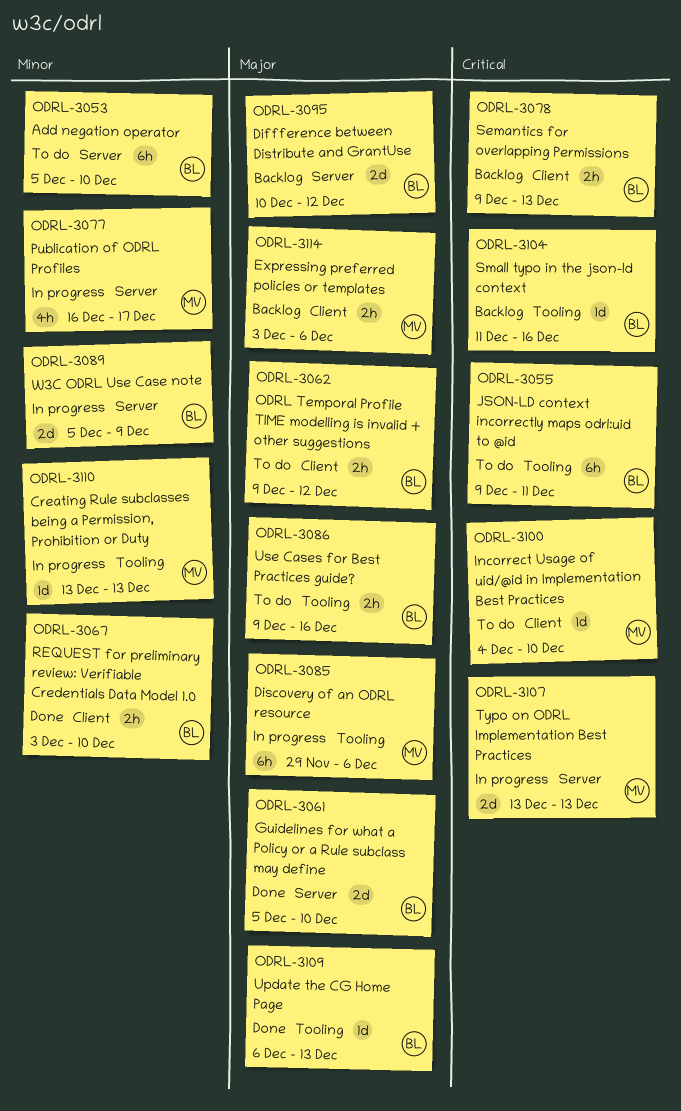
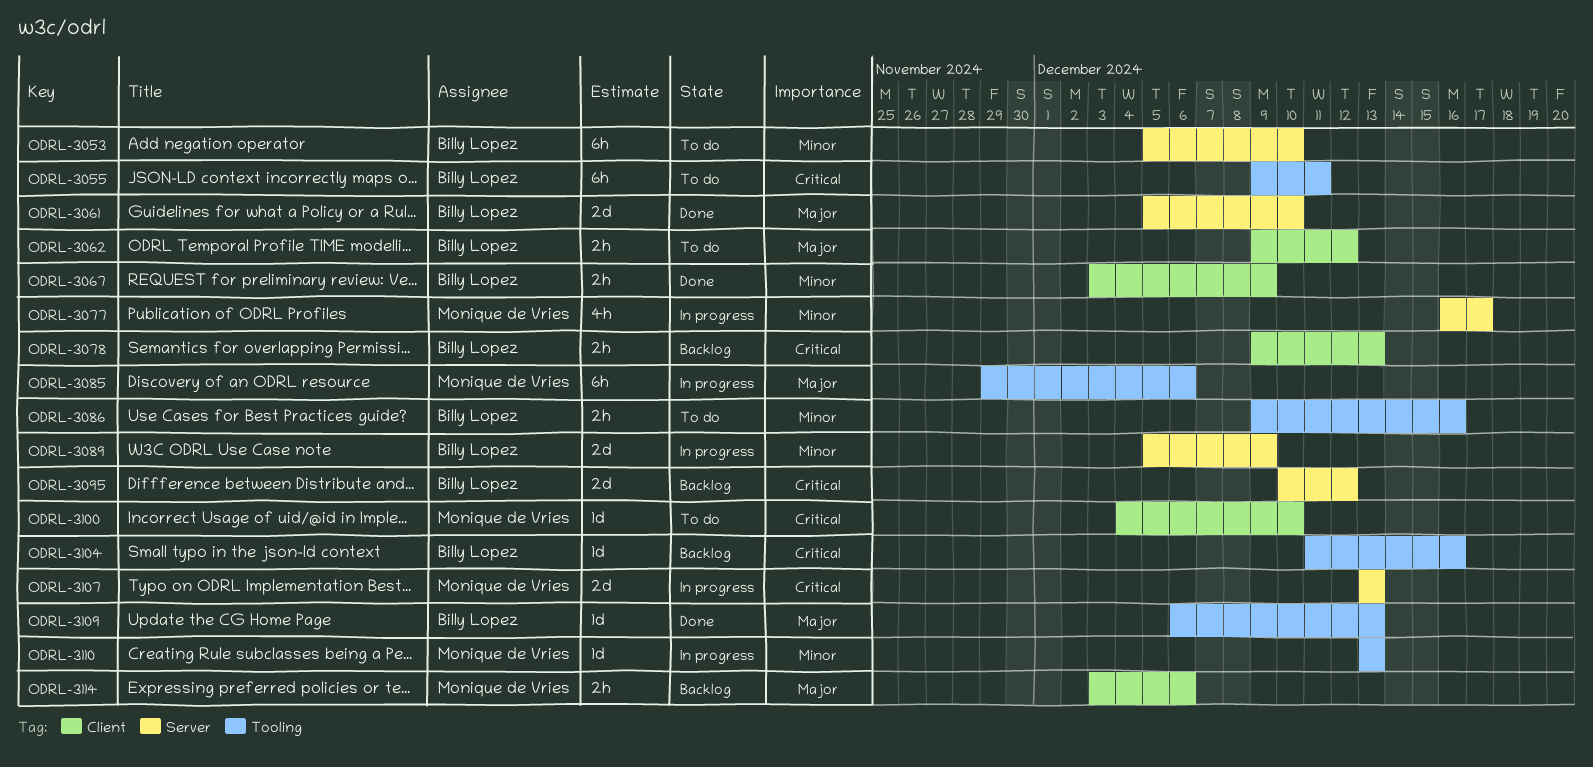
ODRL-3067, due: Dec 10 -> Dec 9
ODRL-3086, priority: Major -> Minor
ODRL-3095, priority: Major -> Critical

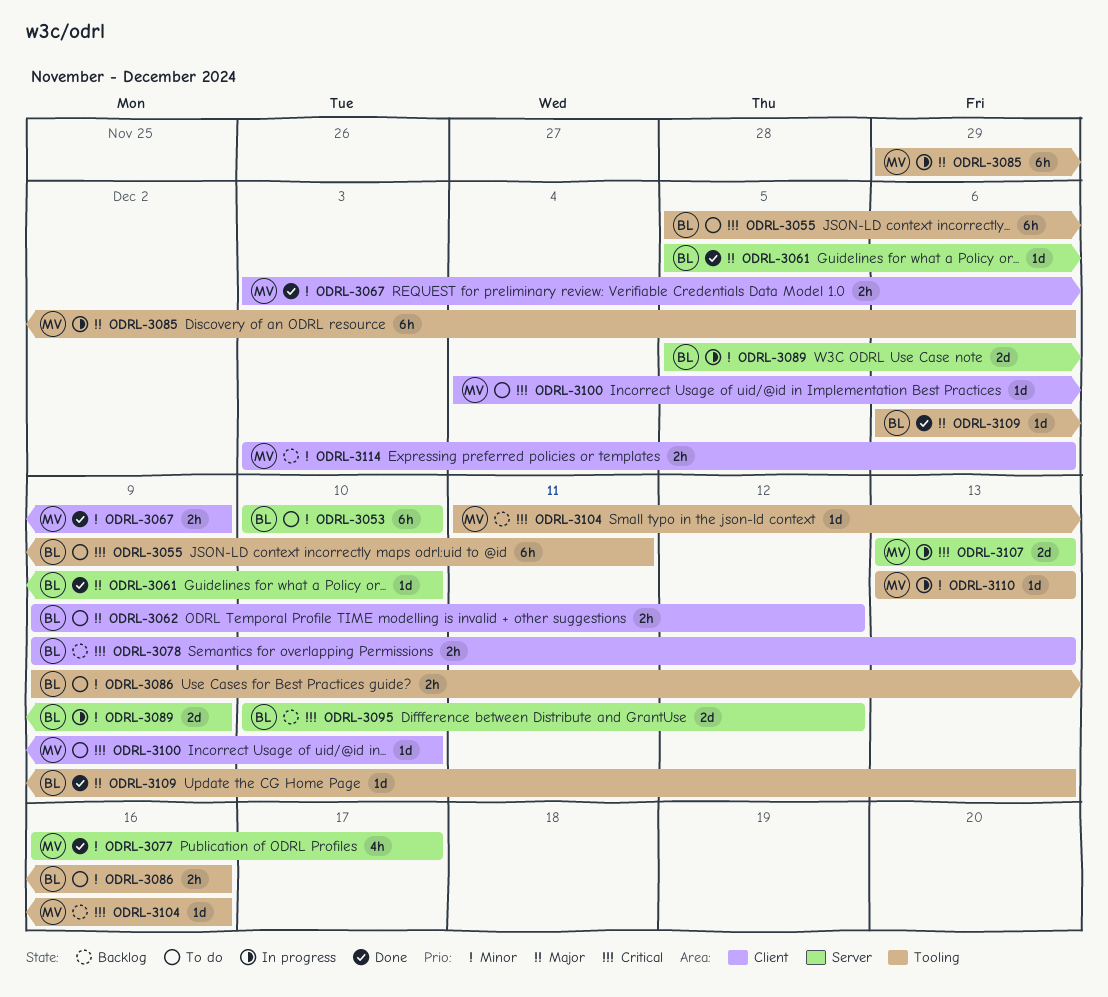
ODRL-3053, start: Dec 5 -> Dec 10
ODRL-3055, start: Dec 9 -> Dec 5
ODRL-3061, estimate: 2d -> 1d
ODRL-3067, owner: Billy Lopez -> Monique de Vries
ODRL-3077, status: In progress -> Done
ODRL-3104, owner: Billy Lopez -> Monique de Vries
ODRL-3114, priority: Major -> Minor

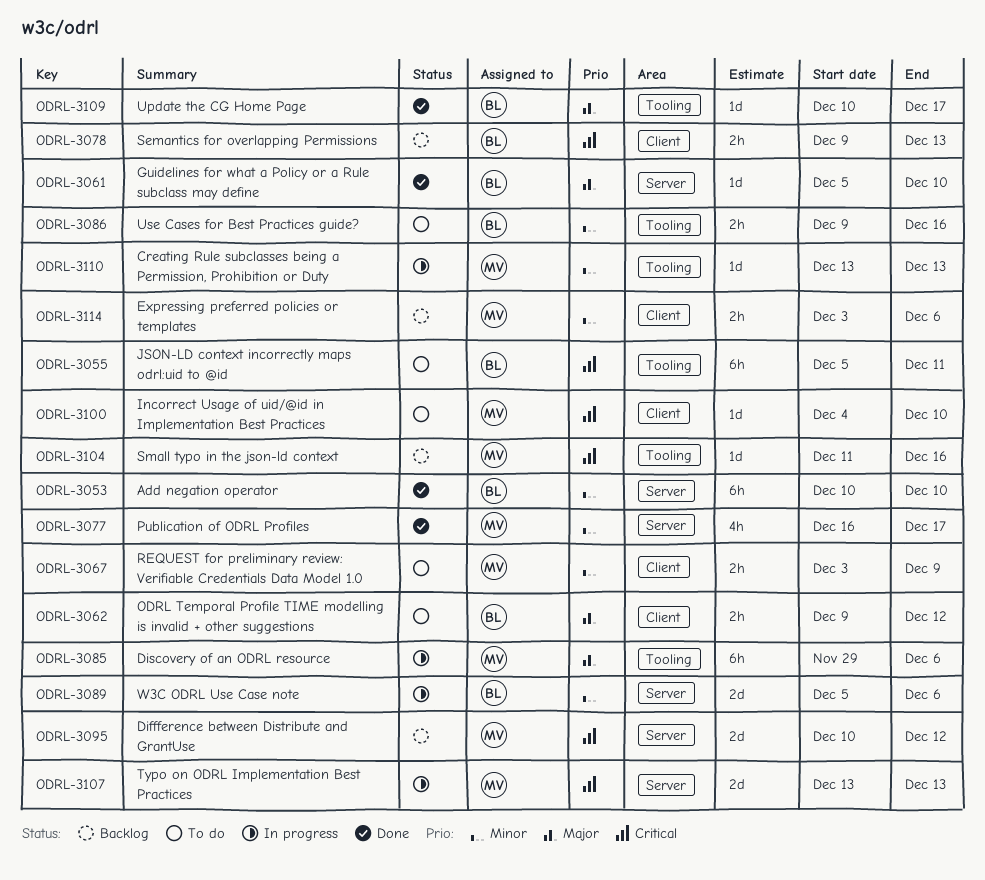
ODRL-3053, status: To do -> Done
ODRL-3067, status: Done -> To do
ODRL-3089, due: Dec 9 -> Dec 6
ODRL-3095, owner: BL -> MV
ODRL-3109, start: Dec 6 -> Dec 10
ODRL-3109, due: Dec 13 -> Dec 17

